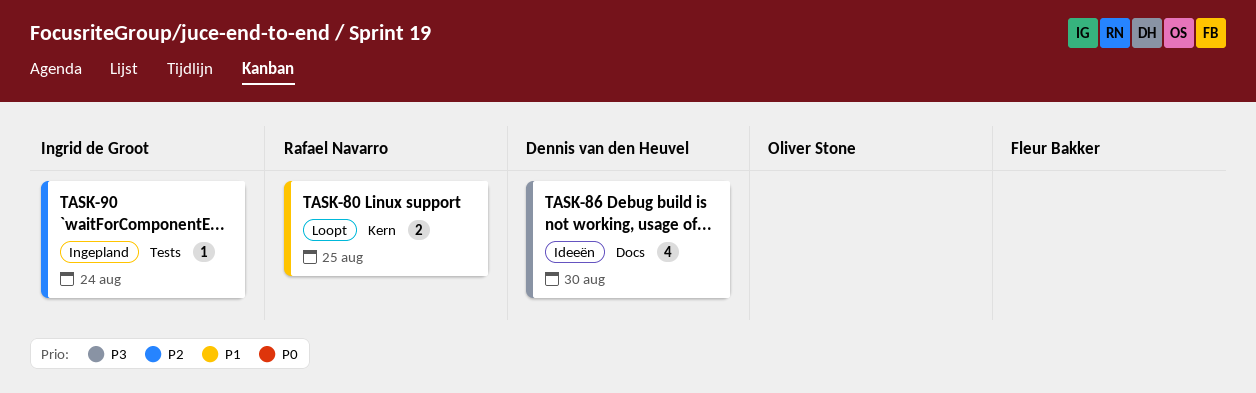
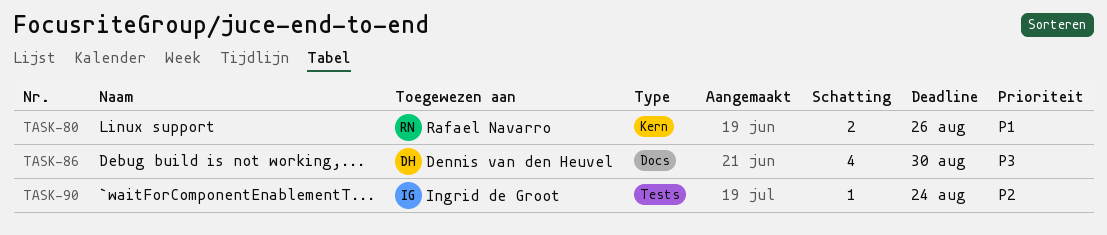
TASK-80, due: Aug 25 -> Aug 26

